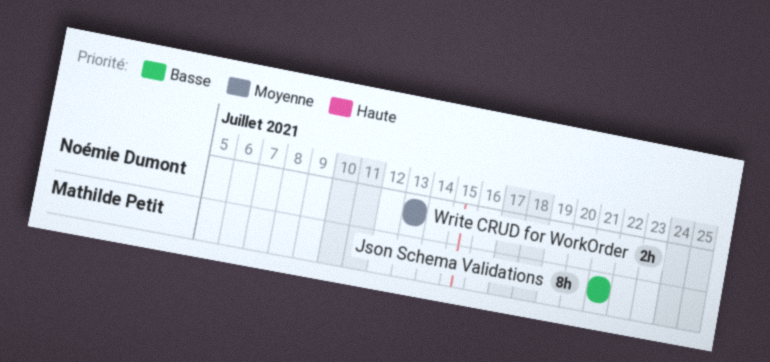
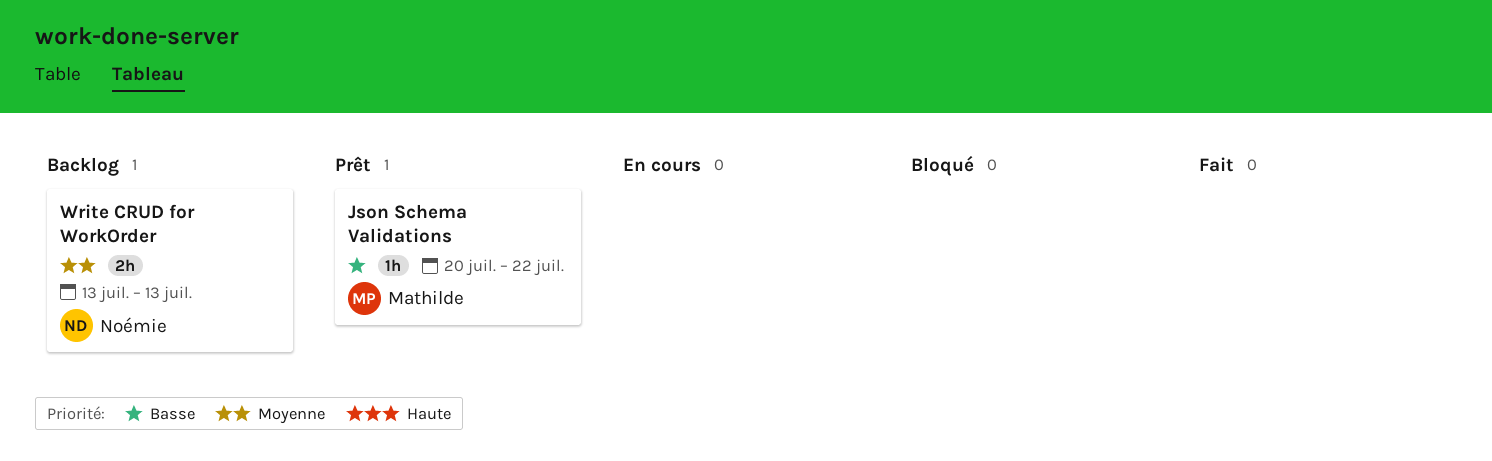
Json Schema Validations, estimate: 8h -> 1h
Json Schema Validations, start: Jul 21 -> Jul 20
Json Schema Validations, due: Jul 21 -> Jul 22

